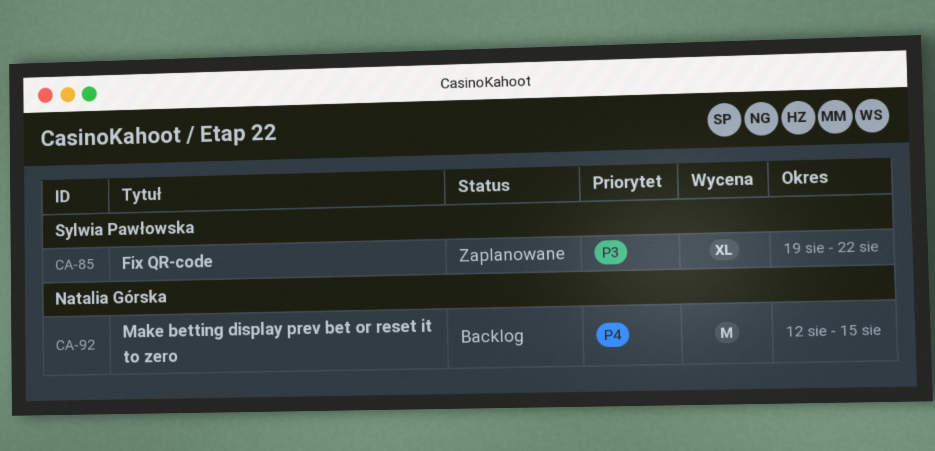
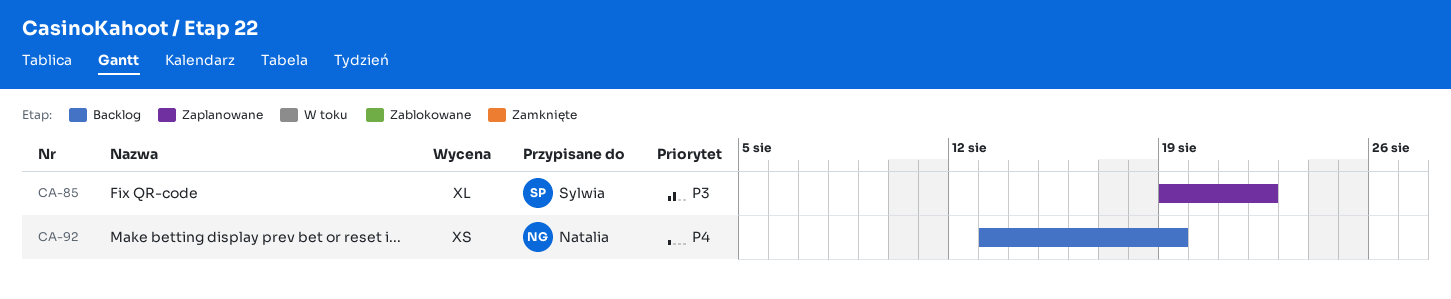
CA-92, estimate: M -> XS
CA-92, start: Aug 12 -> Aug 13
CA-92, due: Aug 15 -> Aug 19

